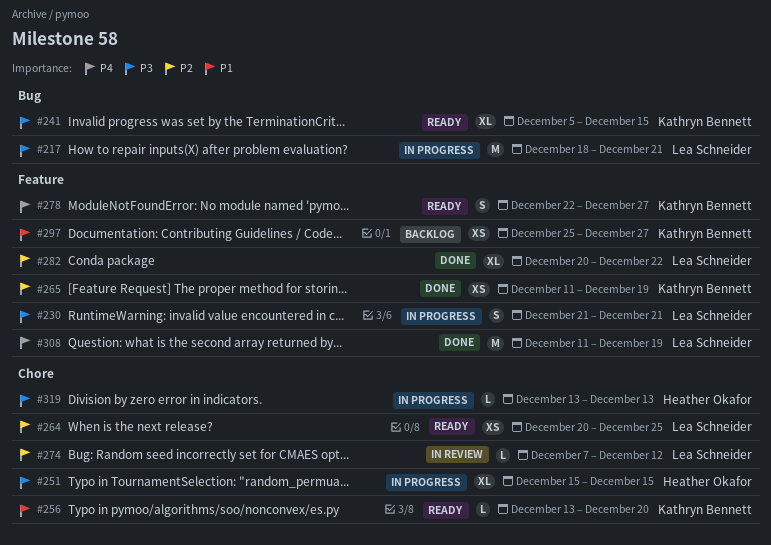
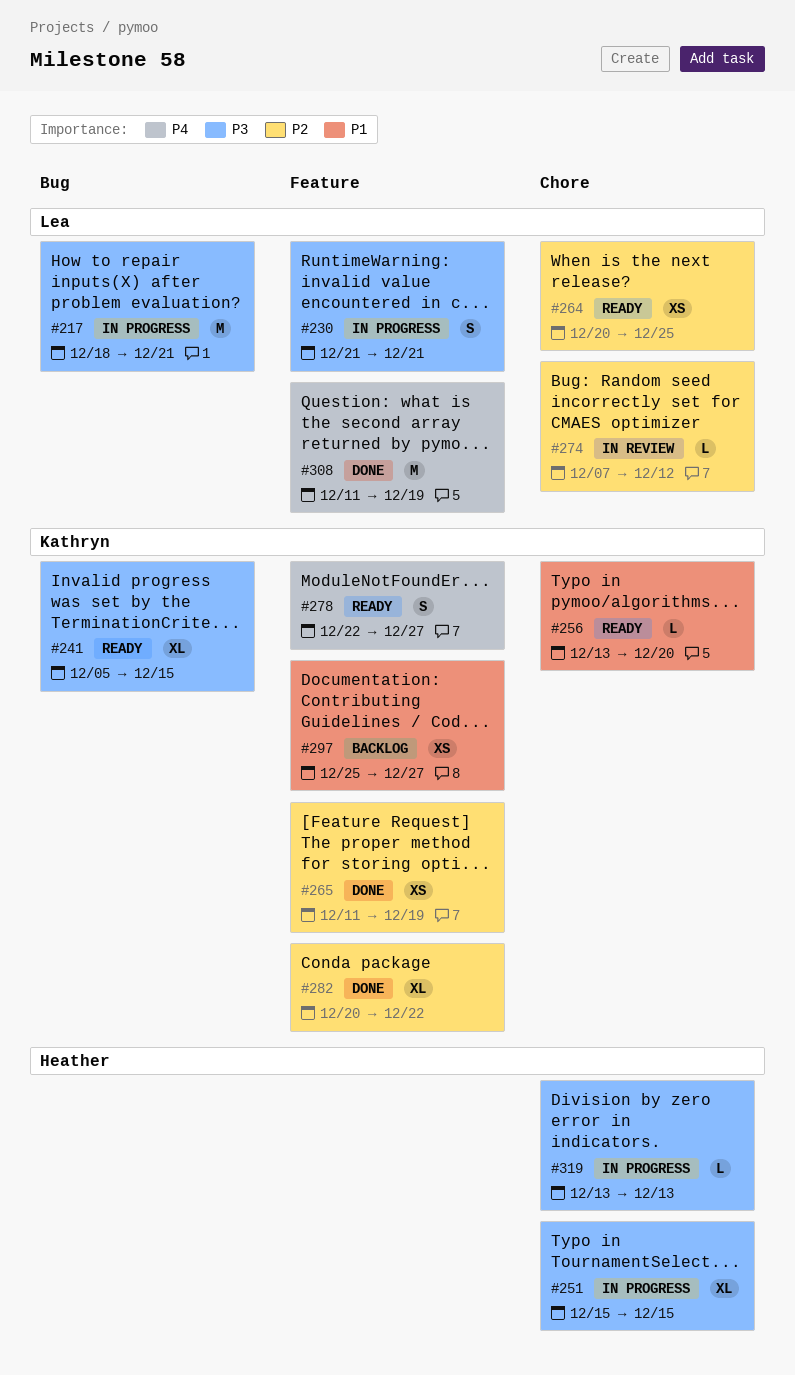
#282, owner: Lea Schneider -> Kathryn Bennett

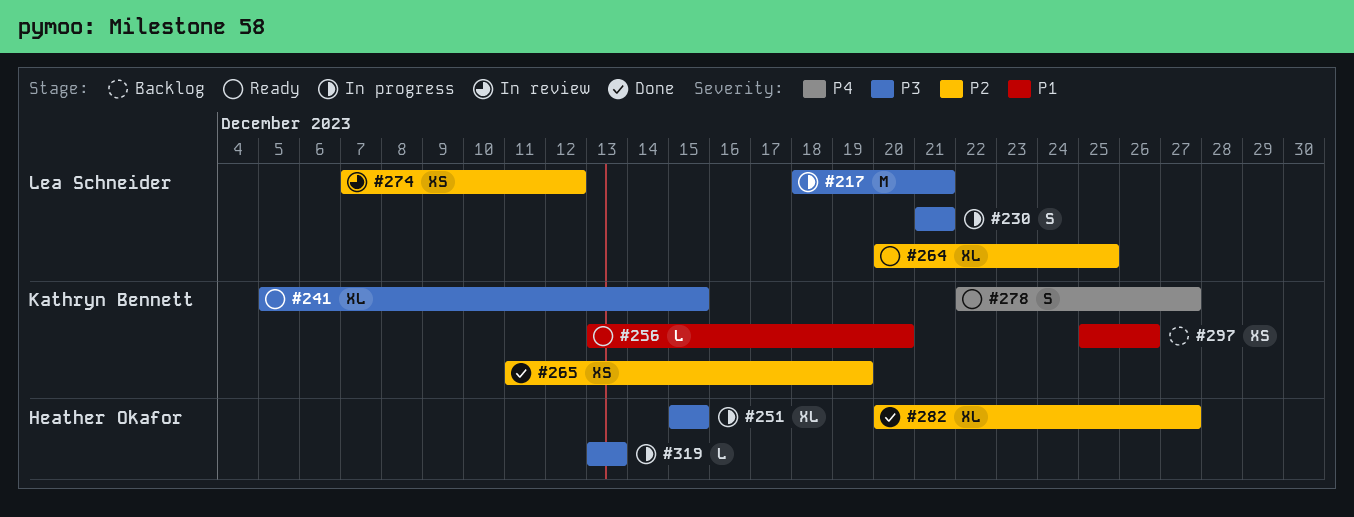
#264, estimate: XS -> XL
#274, estimate: L -> XS
#282, owner: Kathryn Bennett -> Heather Okafor
#282, due: Dec 22 -> Dec 27
#297, due: Dec 27 -> Dec 26
#308: present -> none

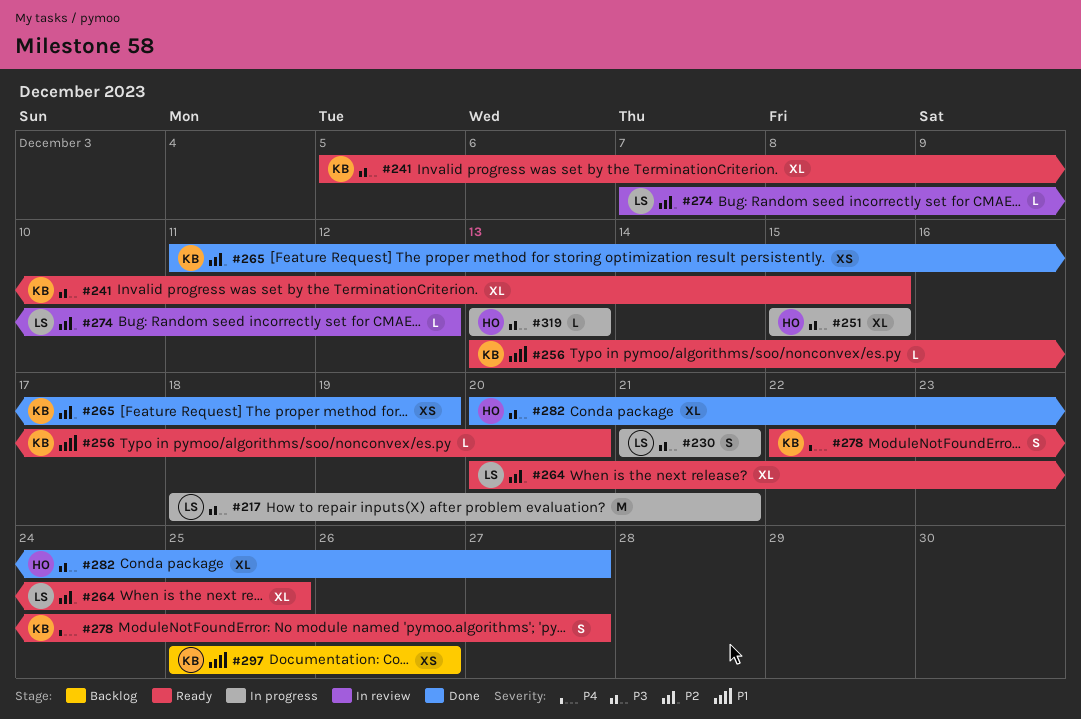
#274, estimate: XS -> L
#282, priority: P2 -> P3

